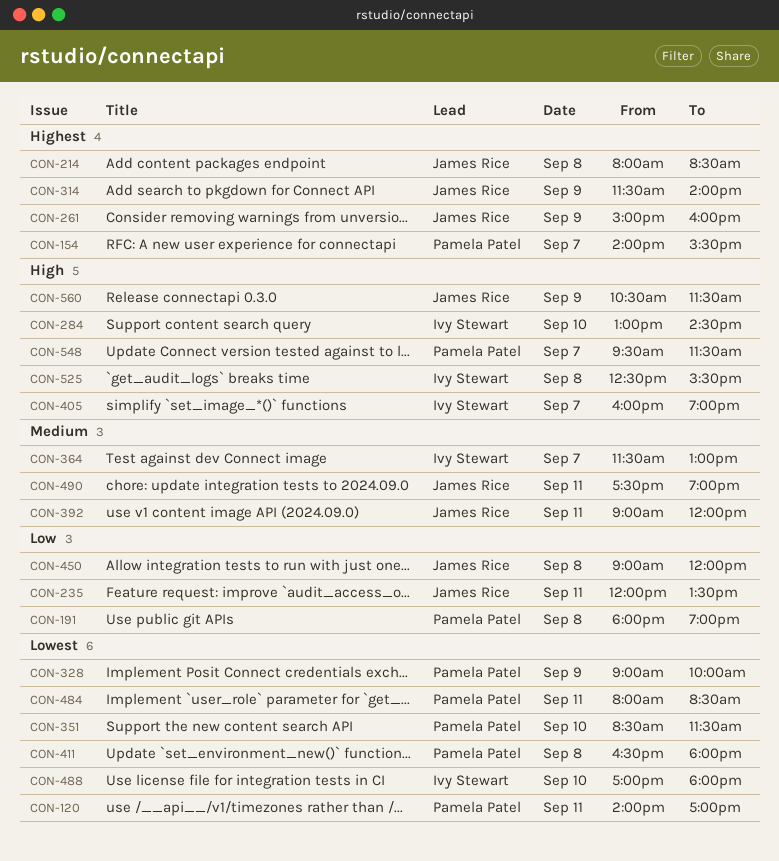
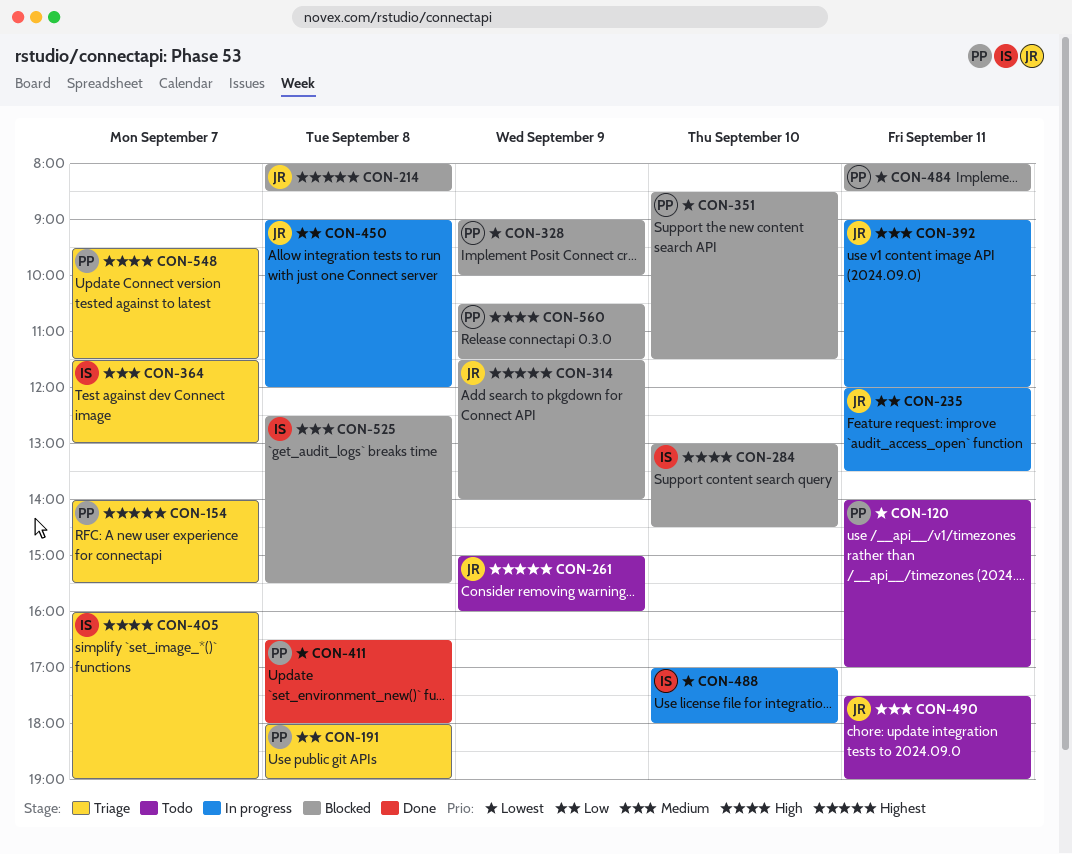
CON-525, priority: High -> Medium
CON-560, owner: James Rice -> Pamela Patel

